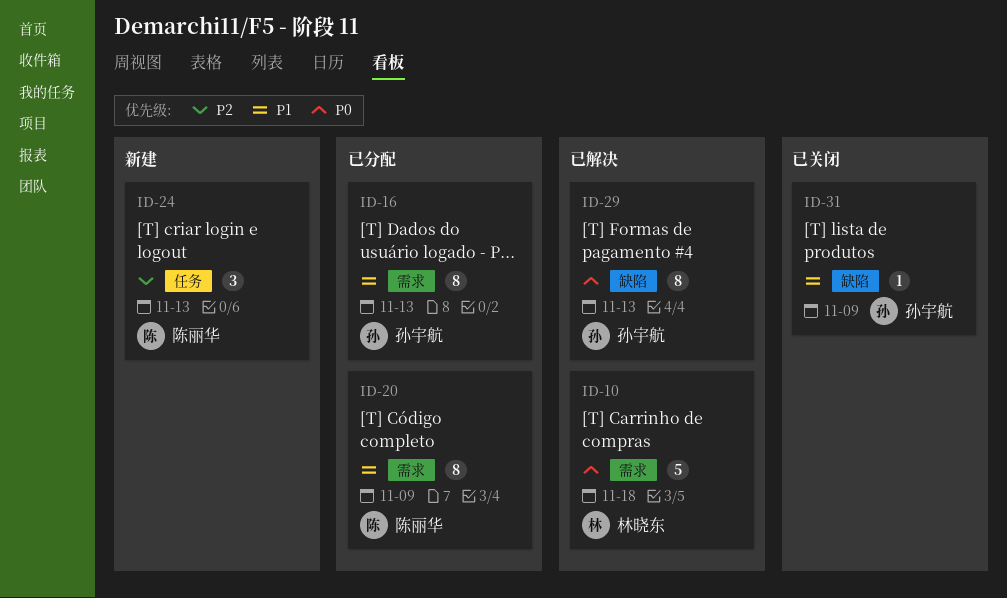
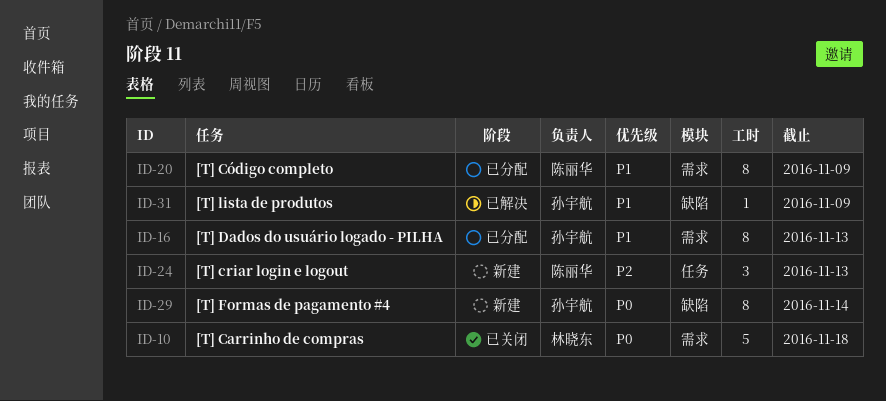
ID-10, status: 已解决 -> 已关闭
ID-29, status: 已解决 -> 新建
ID-29, due: Nov 13 -> Nov 14
ID-31, status: 已关闭 -> 已解决

